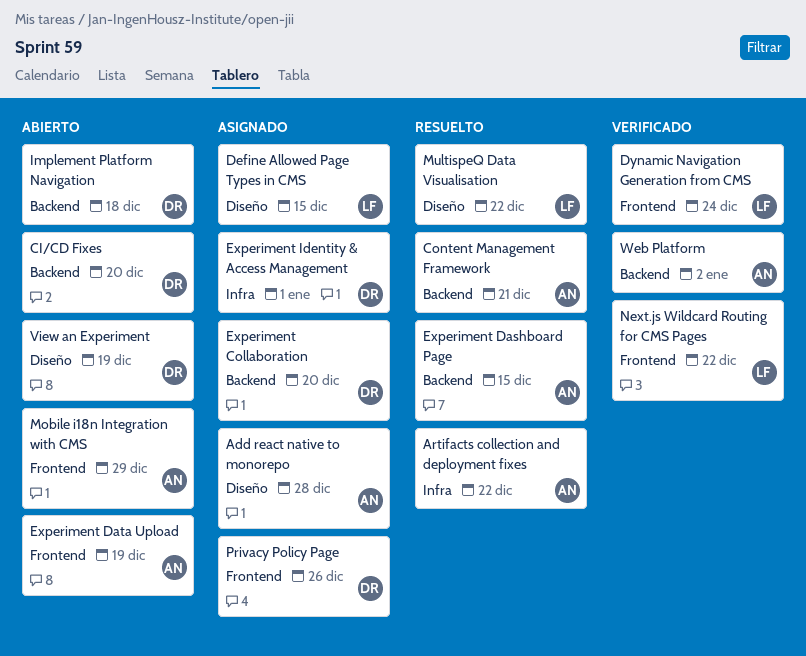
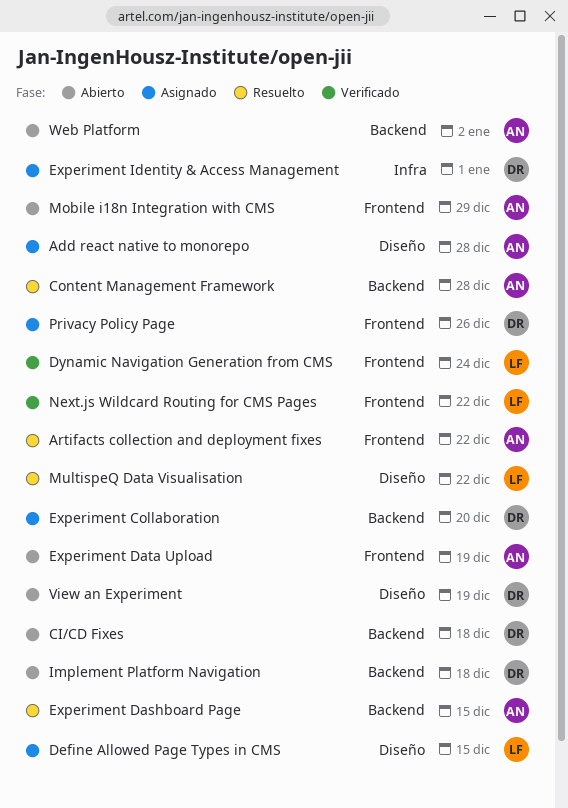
Artifacts collection and deployment fixes, label: Infra -> Frontend
CI/CD Fixes, due: Dec 20 -> Dec 18
Content Management Framework, due: Dec 21 -> Dec 28
Web Platform, status: Verificado -> Abierto

